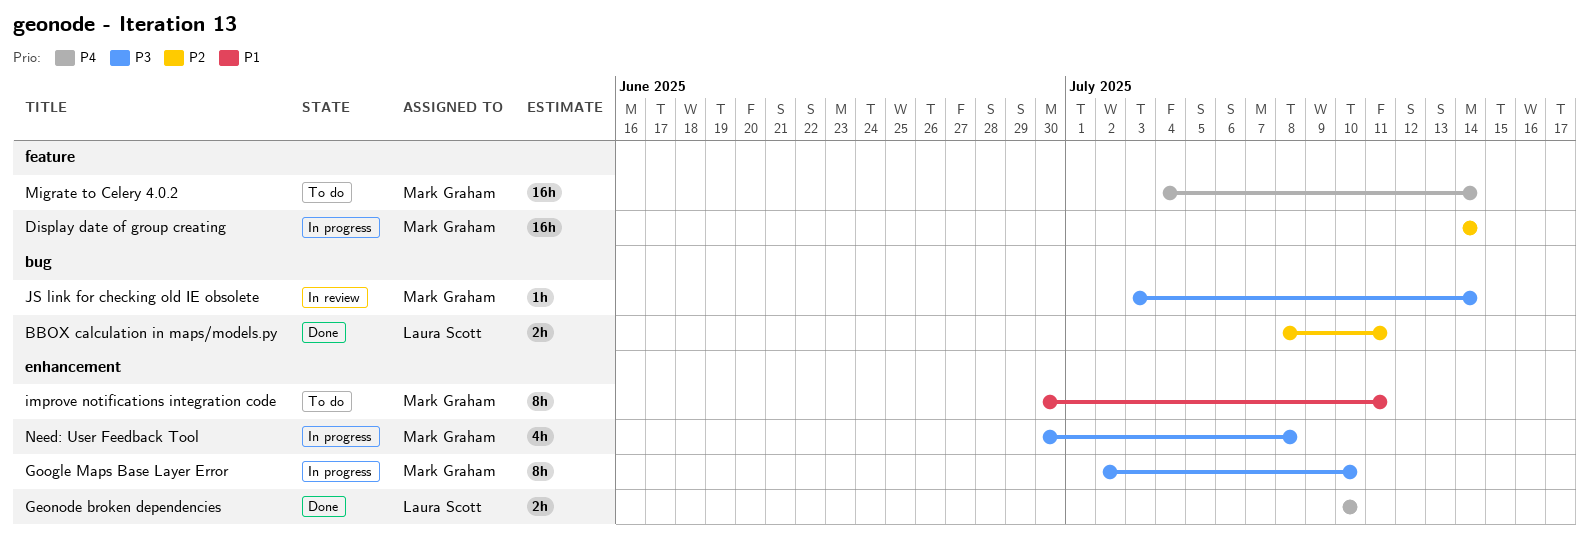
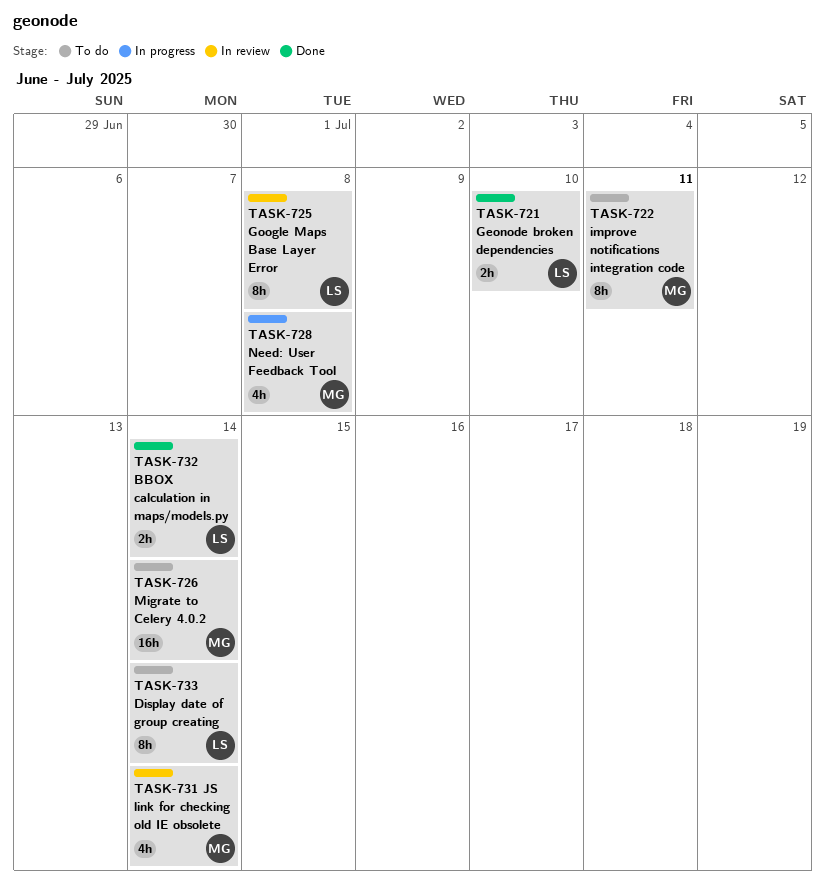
BBOX calculation in maps/models.py, due: Jul 11 -> Jul 14
Display date of group creating, status: In progress -> To do
Display date of group creating, owner: Mark Graham -> Laura Scott
Display date of group creating, estimate: 16h -> 8h
Google Maps Base Layer Error, status: In progress -> In review
Google Maps Base Layer Error, owner: Mark Graham -> Laura Scott
Google Maps Base Layer Error, due: Jul 10 -> Jul 8
JS link for checking old IE obsolete, estimate: 1h -> 4h

